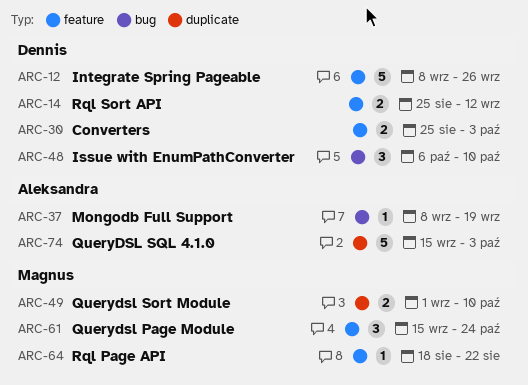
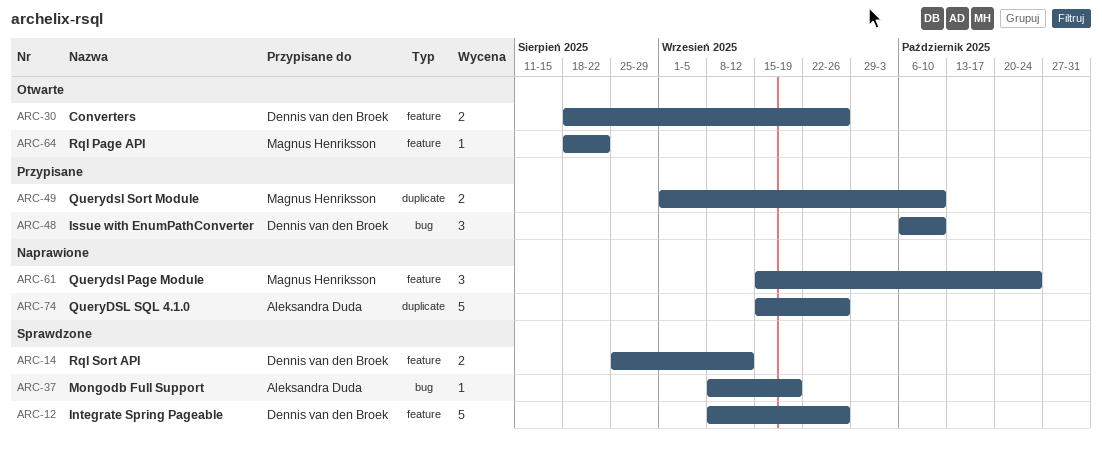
ARC-30, start: Aug 25 -> Aug 18
ARC-30, due: Oct 3 -> Sep 26
ARC-74, due: Oct 3 -> Sep 26

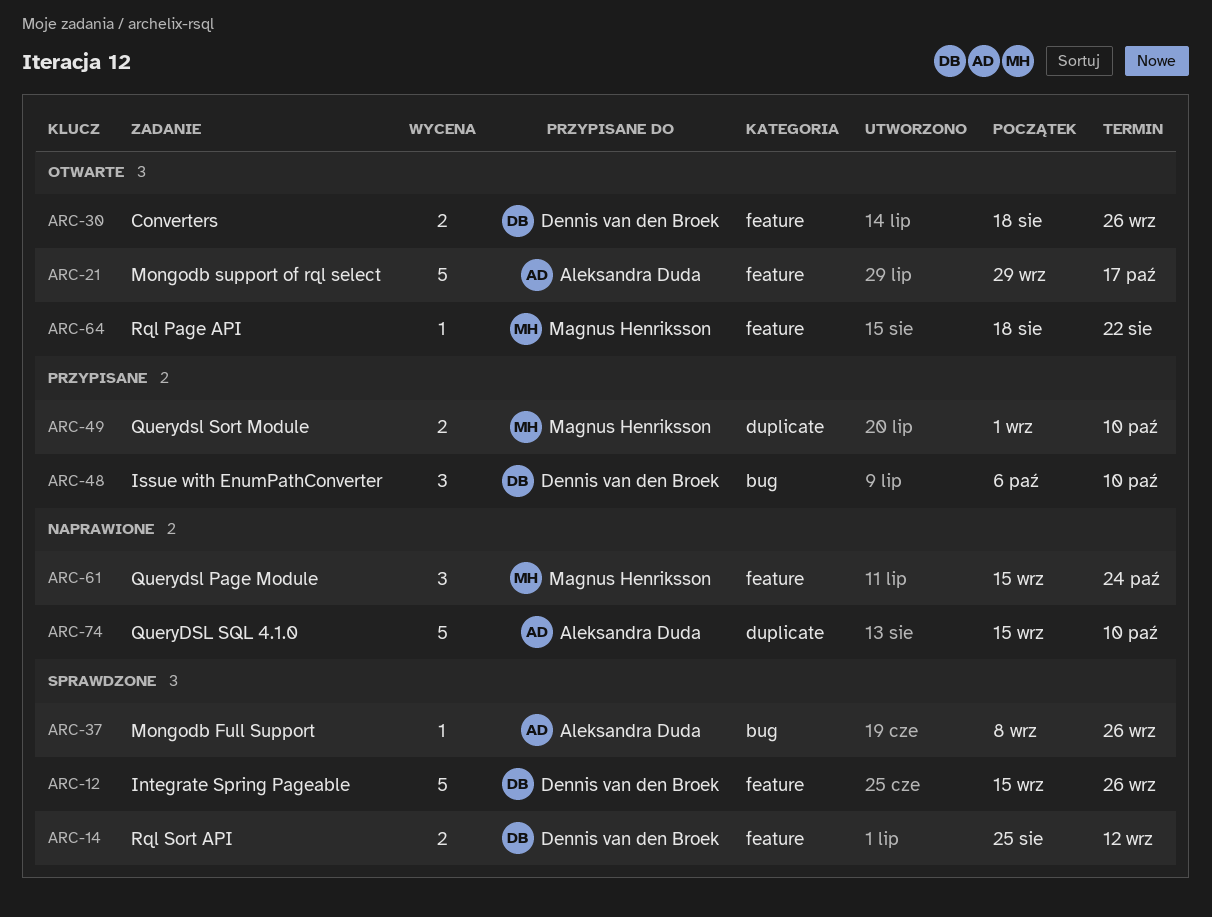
ARC-12, start: Sep 8 -> Sep 15
ARC-21: none -> present
ARC-37, due: Sep 19 -> Sep 26
ARC-74, due: Sep 26 -> Oct 10

